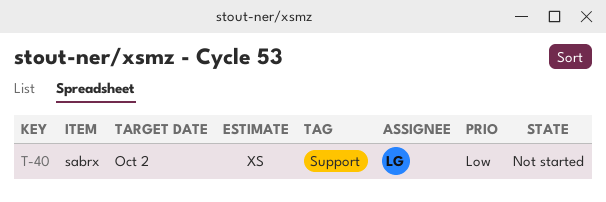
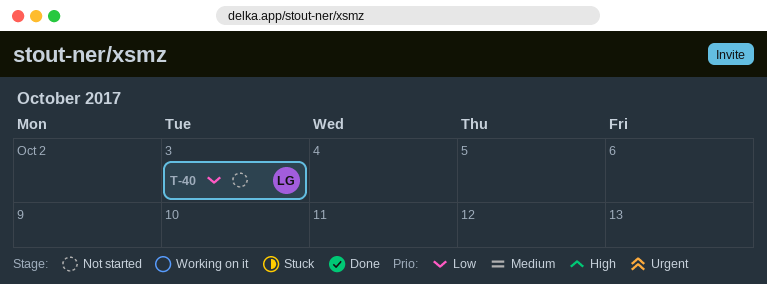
T-40, due: Oct 2 -> Oct 3

